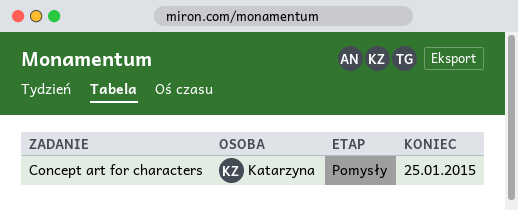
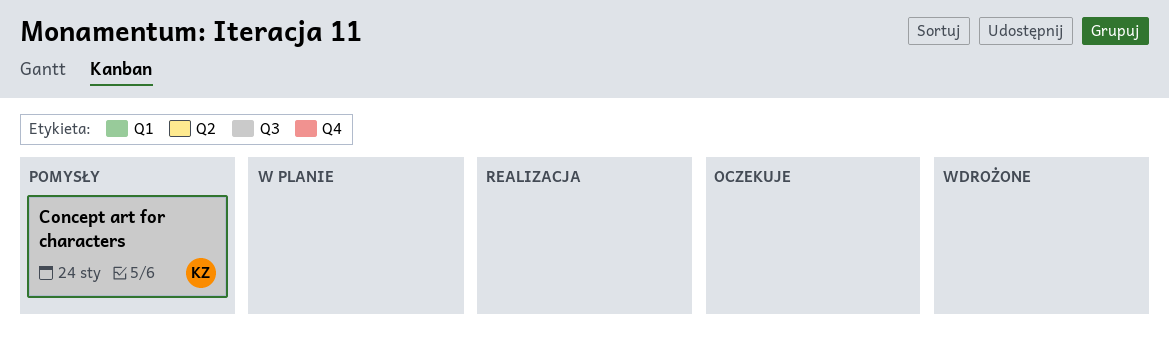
Concept art for characters, due: Jan 25 -> Jan 24

